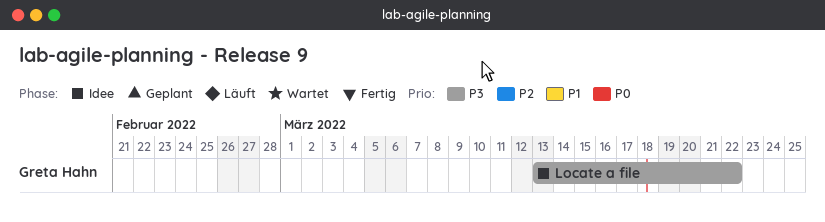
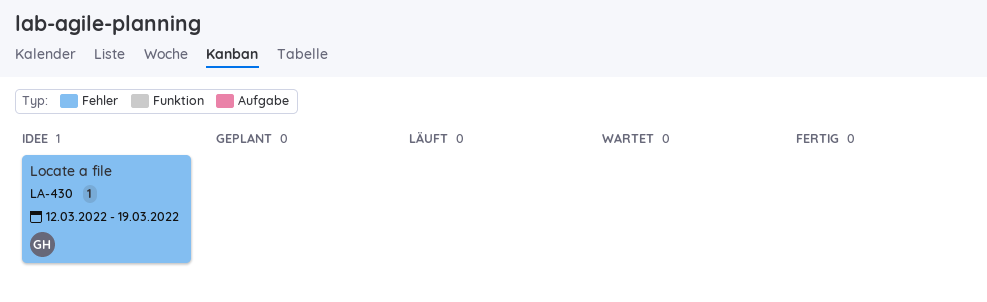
Locate a file, start: Mar 13 -> Mar 12
Locate a file, due: Mar 22 -> Mar 19

